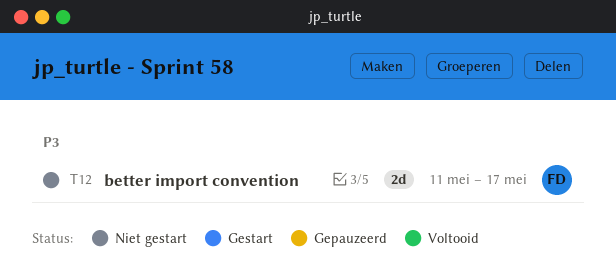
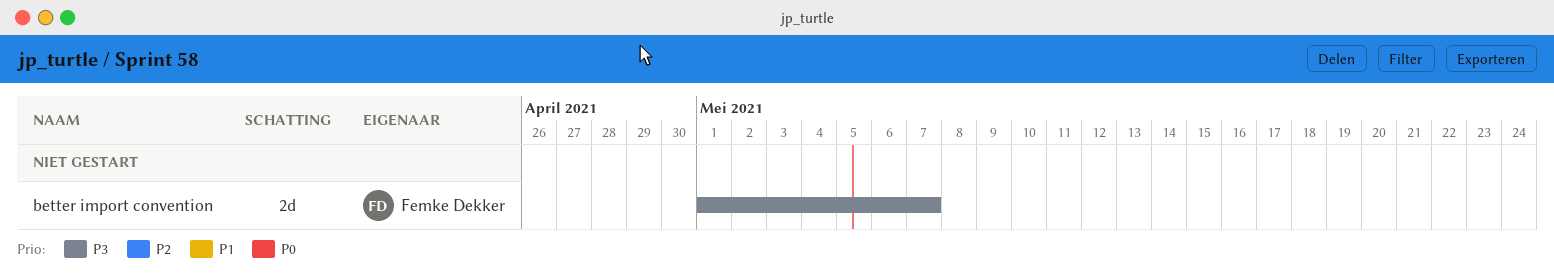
better import convention, start: May 11 -> May 1
better import convention, due: May 17 -> May 7

